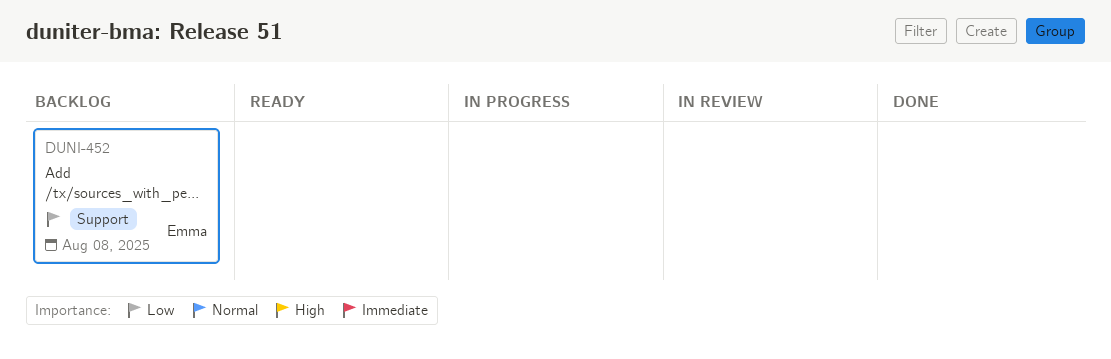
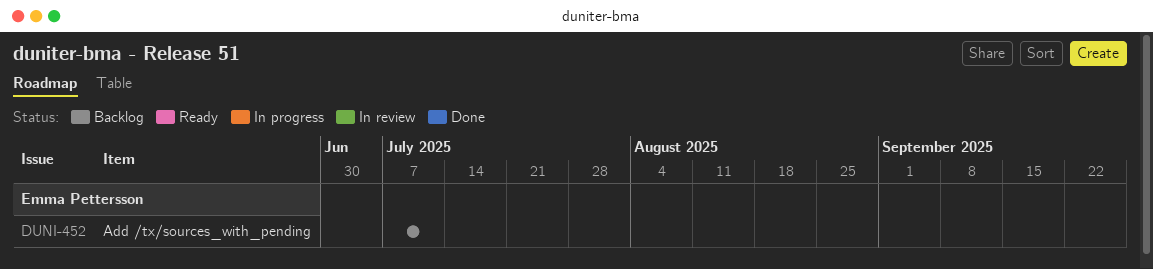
DUNI-452, due: Aug 8 -> Jul 11

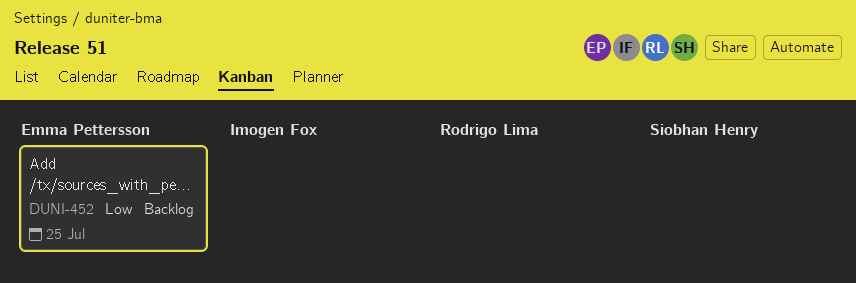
DUNI-452, due: Jul 11 -> Jul 25

